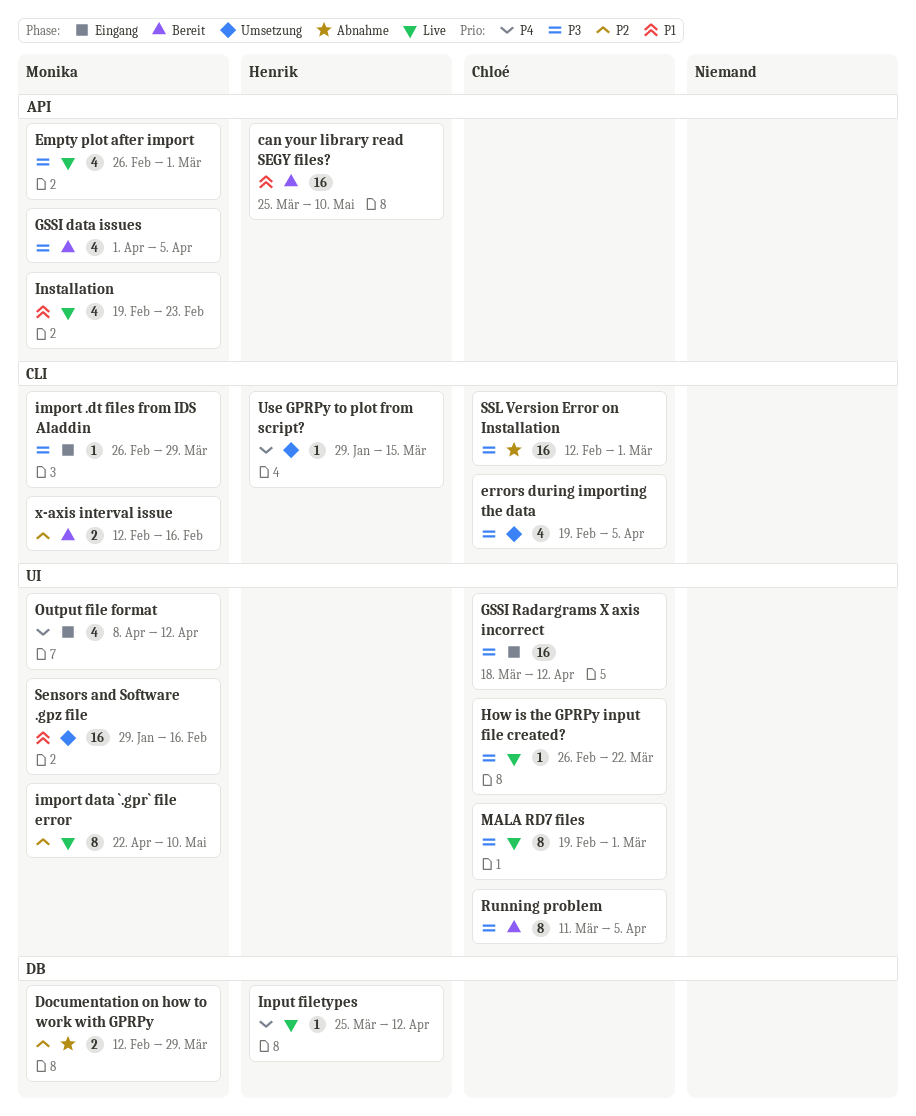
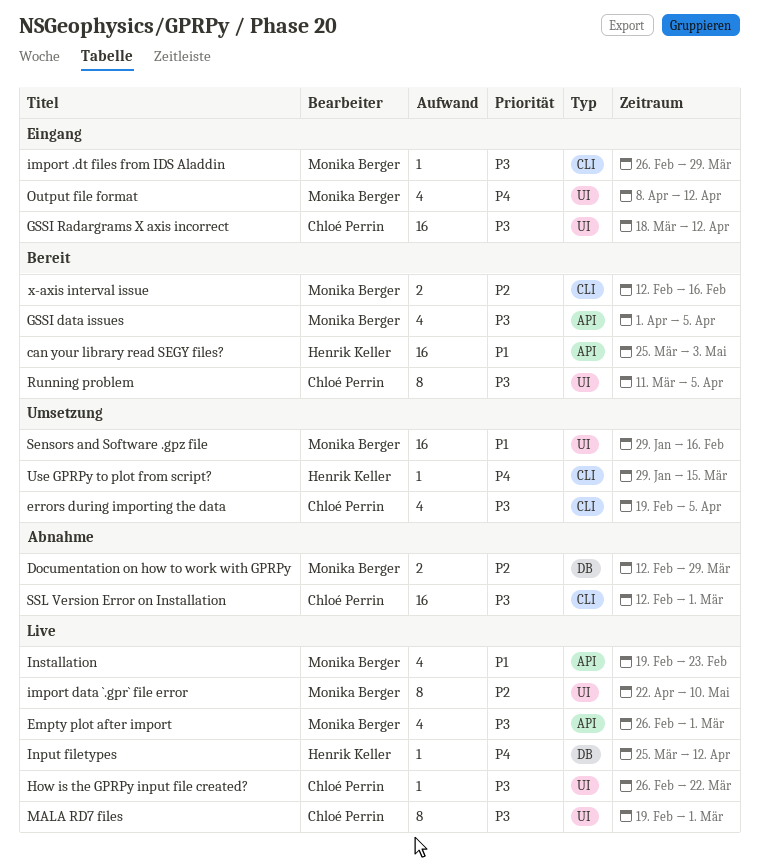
can your library read SEGY files?, due: May 10 -> May 3

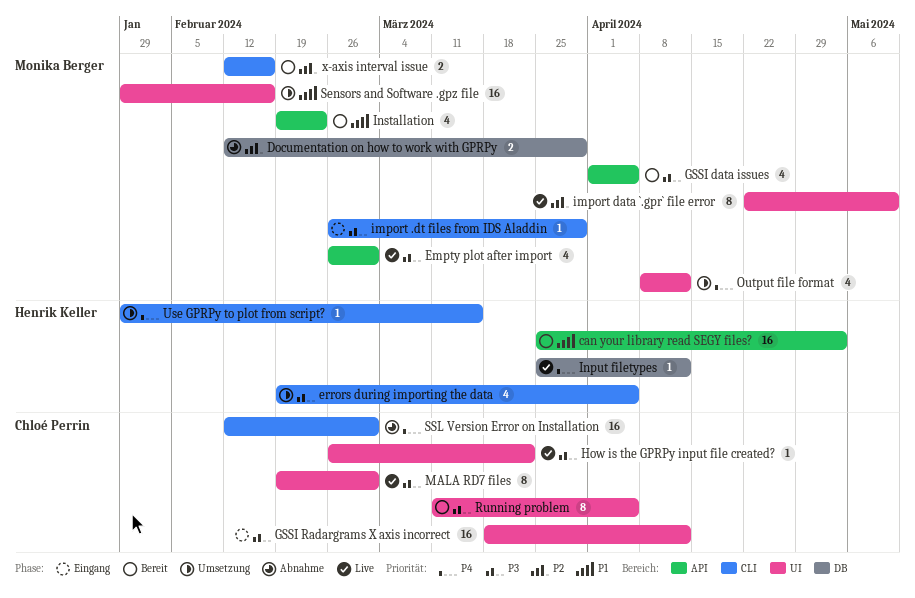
errors during importing the data, owner: Chloé Perrin -> Henrik Keller
Installation, status: Live -> Bereit
Output file format, status: Eingang -> Umsetzung
SSL Version Error on Installation, priority: P3 -> P4

